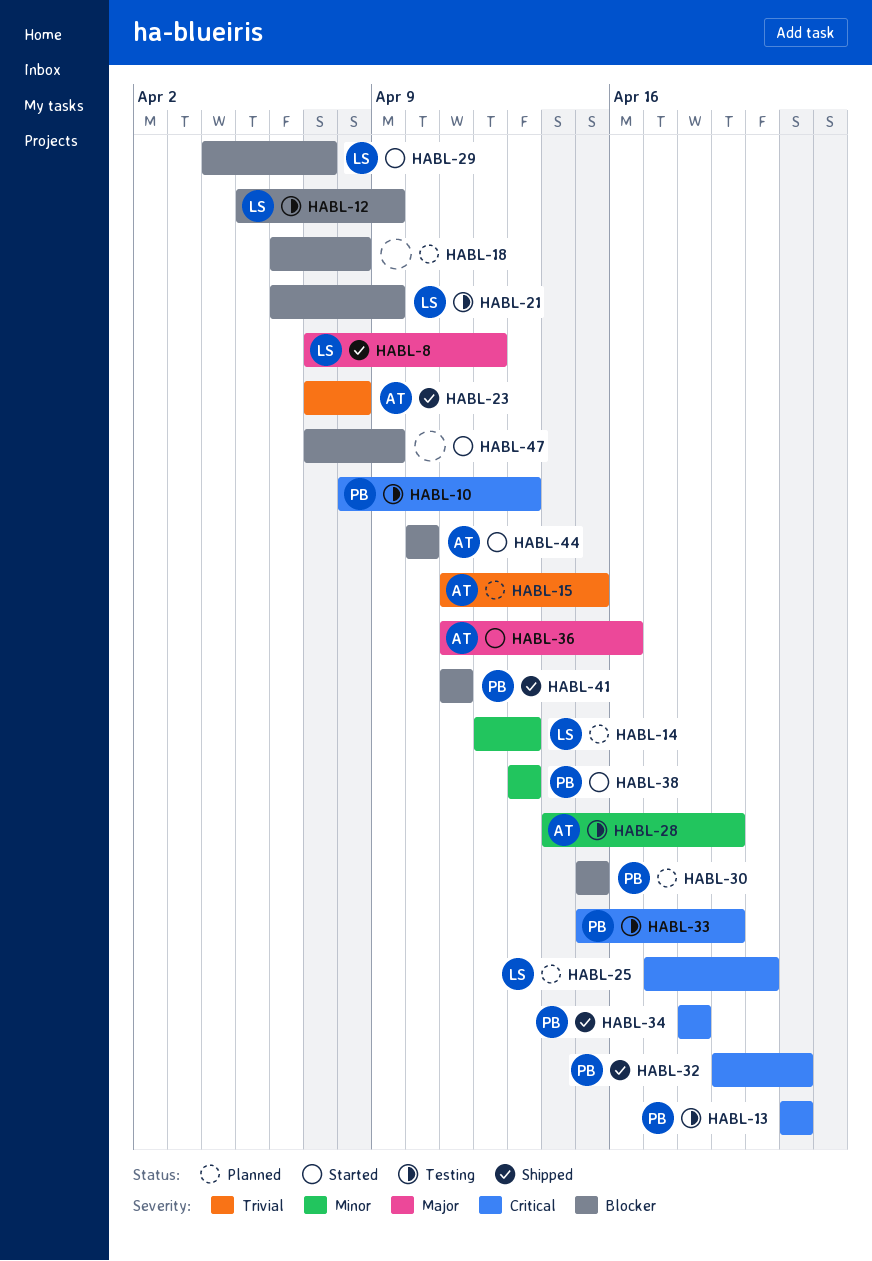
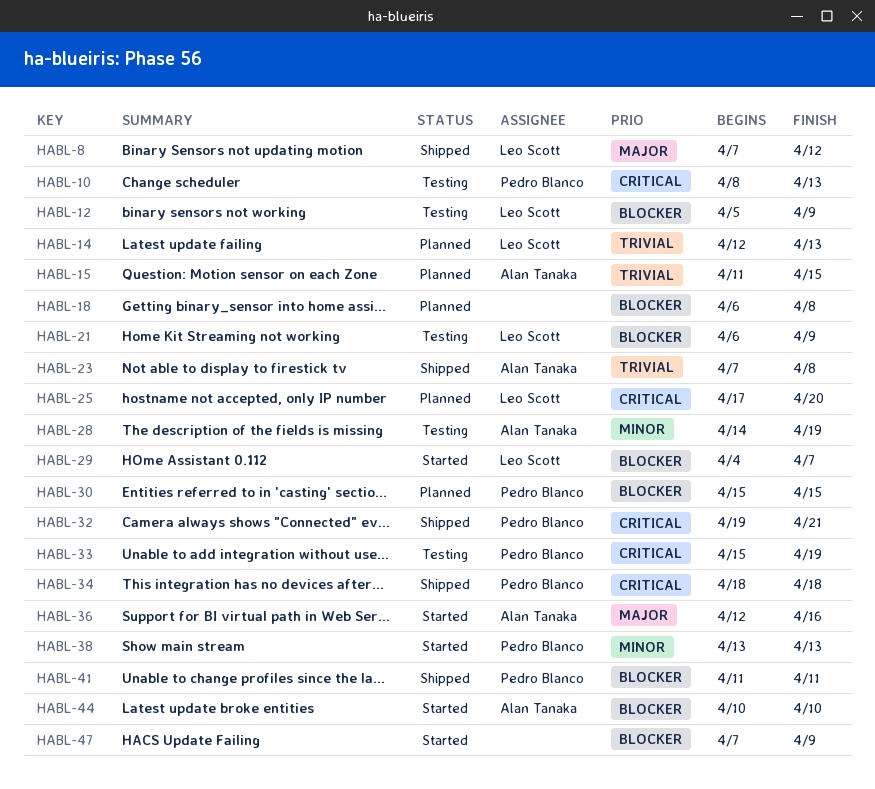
HABL-13: present -> none
HABL-14, priority: Minor -> Trivial
HABL-36, start: Apr 11 -> Apr 12

